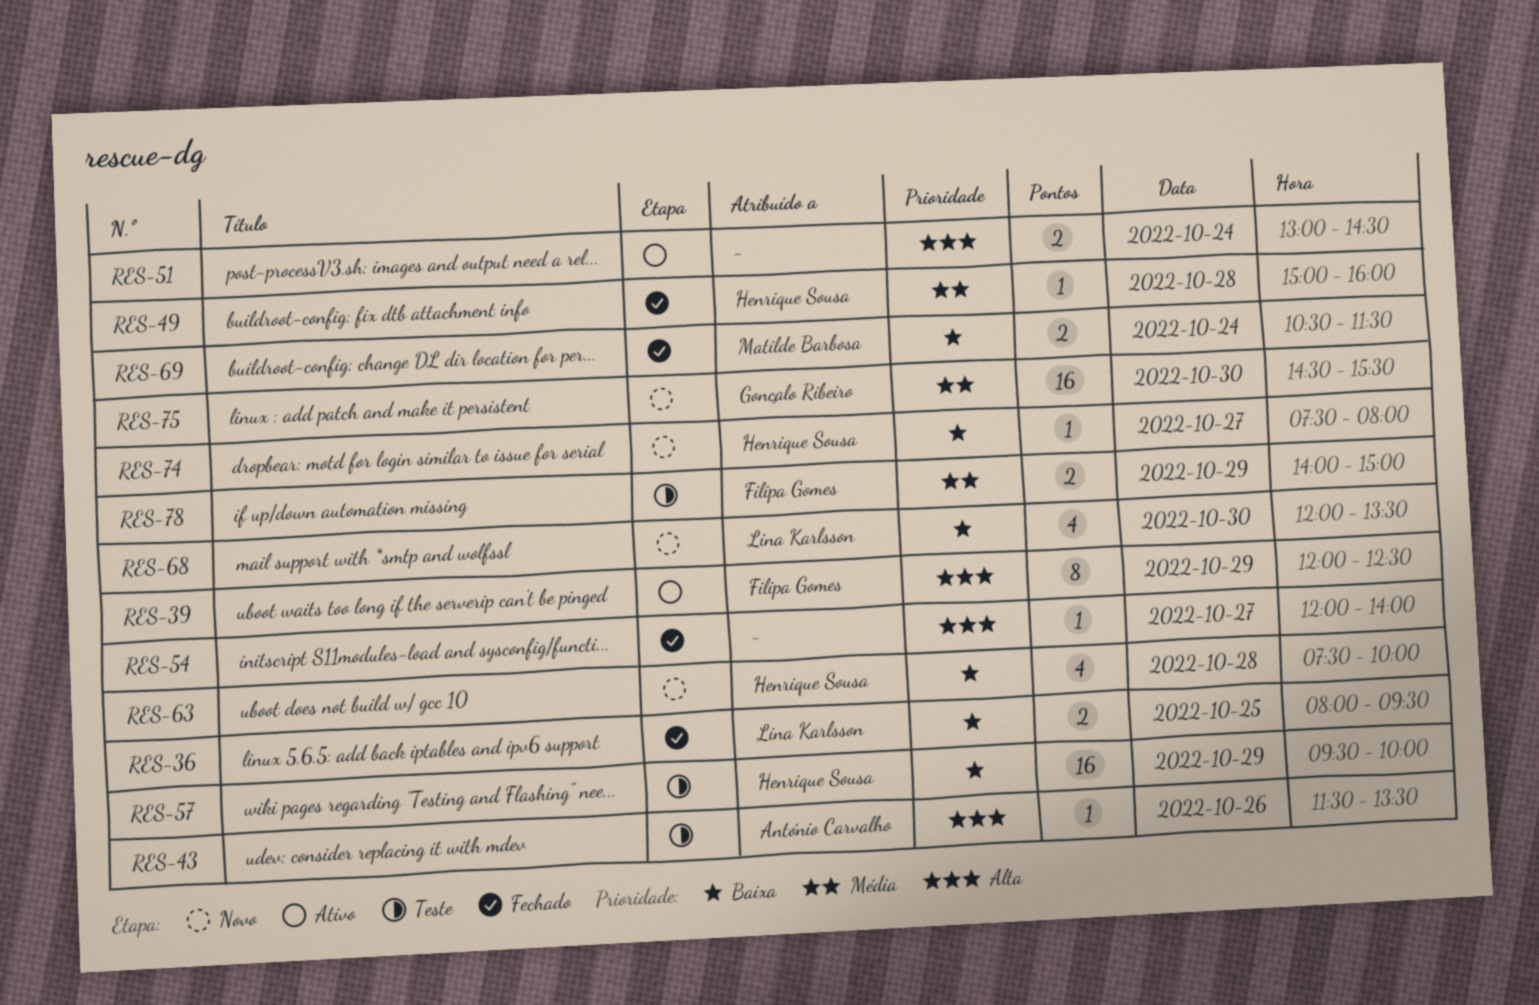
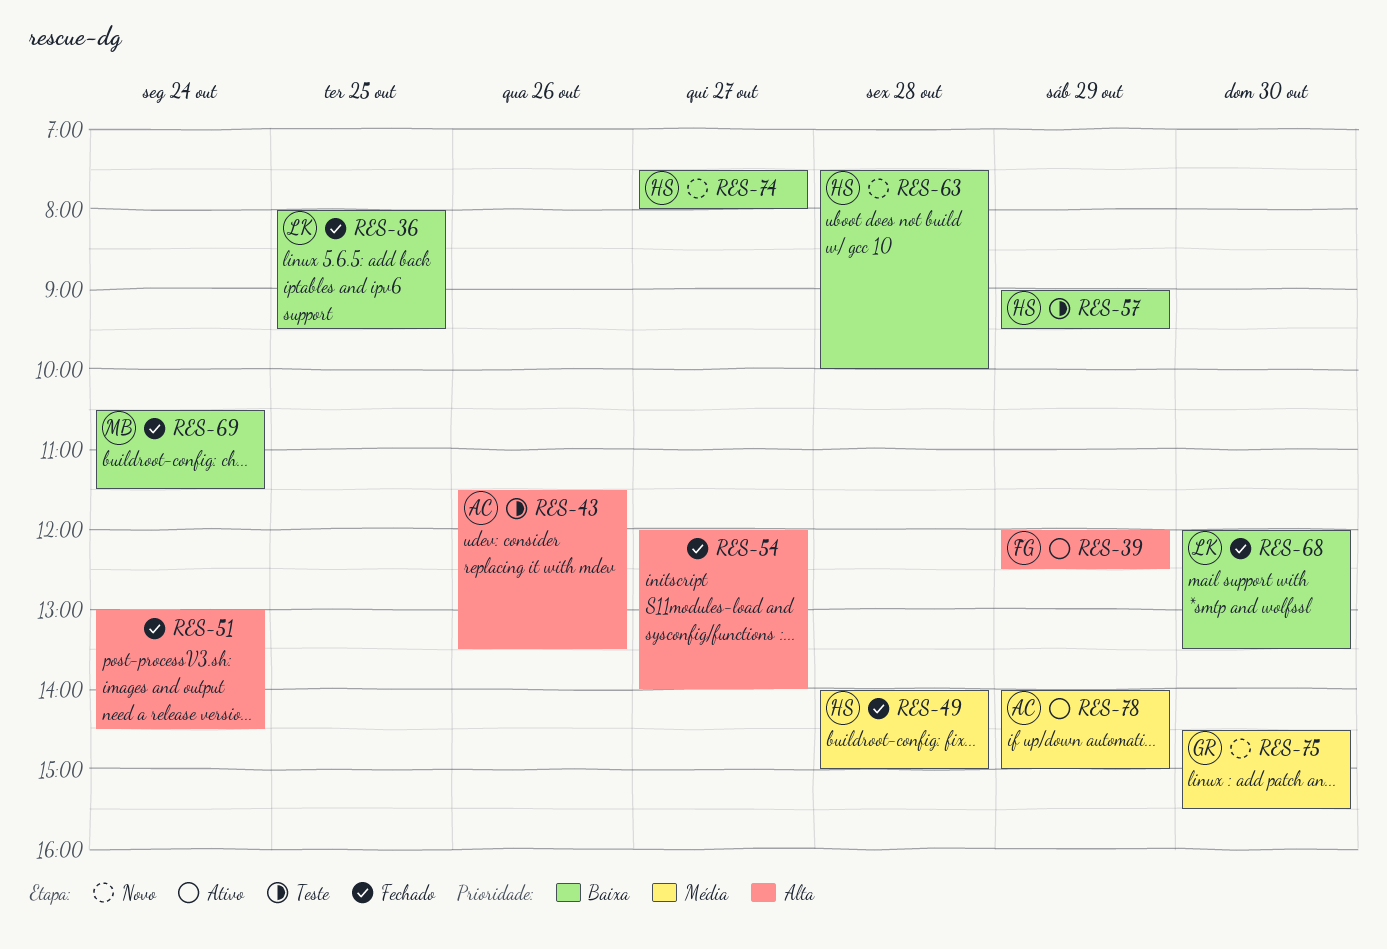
RES-49, begins: 15:00 -> 14:00
RES-49, ends: 16:00 -> 15:00
RES-51, status: Ativo -> Fechado
RES-57, begins: 09:30 -> 09:00
RES-57, ends: 10:00 -> 09:30
RES-68, status: Novo -> Fechado
RES-78, status: Teste -> Ativo
RES-78, owner: Filipa Gomes -> António Carvalho

